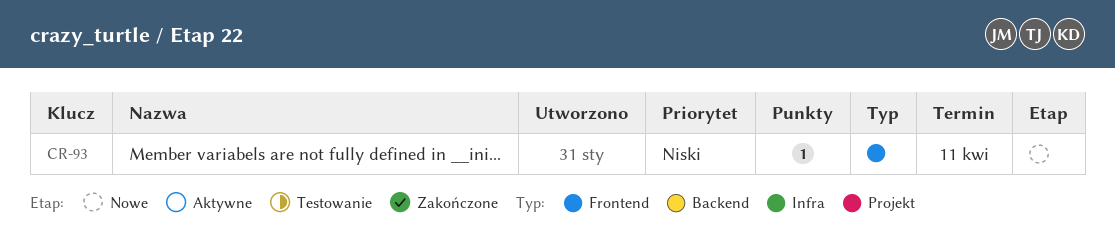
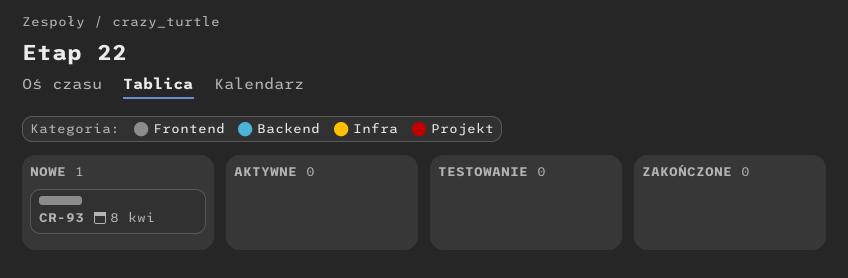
CR-93, due: Apr 11 -> Apr 8

